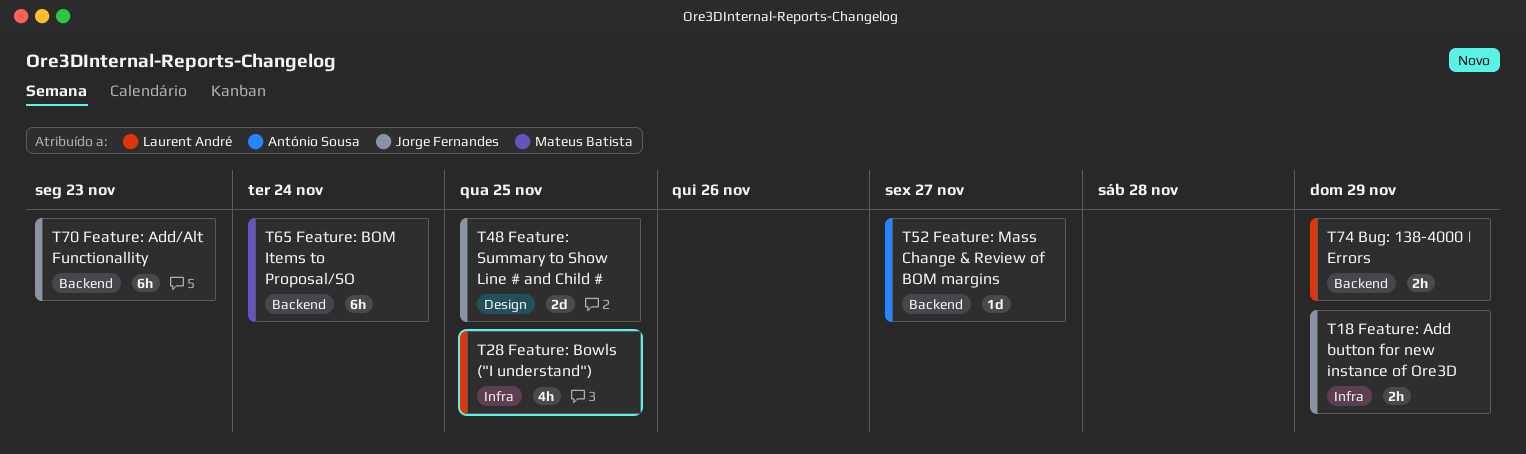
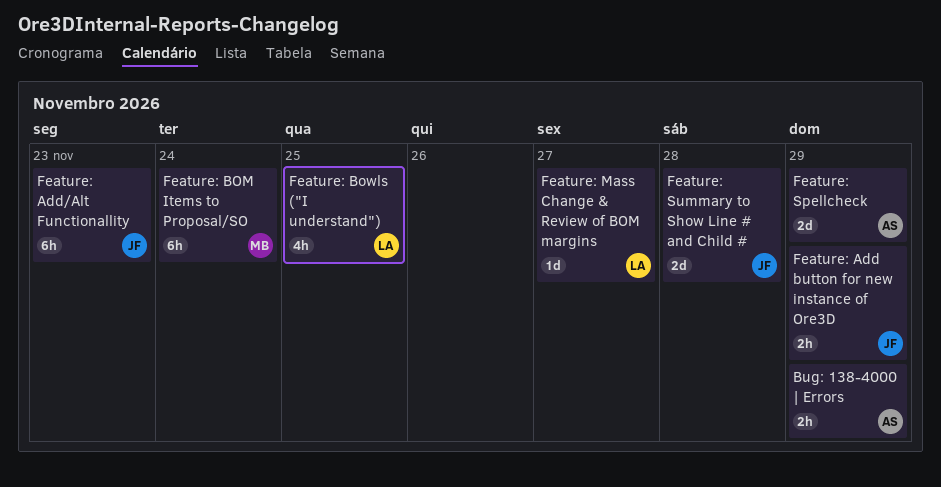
Bug: 138-4000 | Errors, owner: Laurent André -> António Sousa
Feature: Mass Change & Review of BOM margins, owner: António Sousa -> Laurent André
Feature: Spellcheck: none -> present
Feature: Summary to Show Line # and Child #, due: Nov 25 -> Nov 28

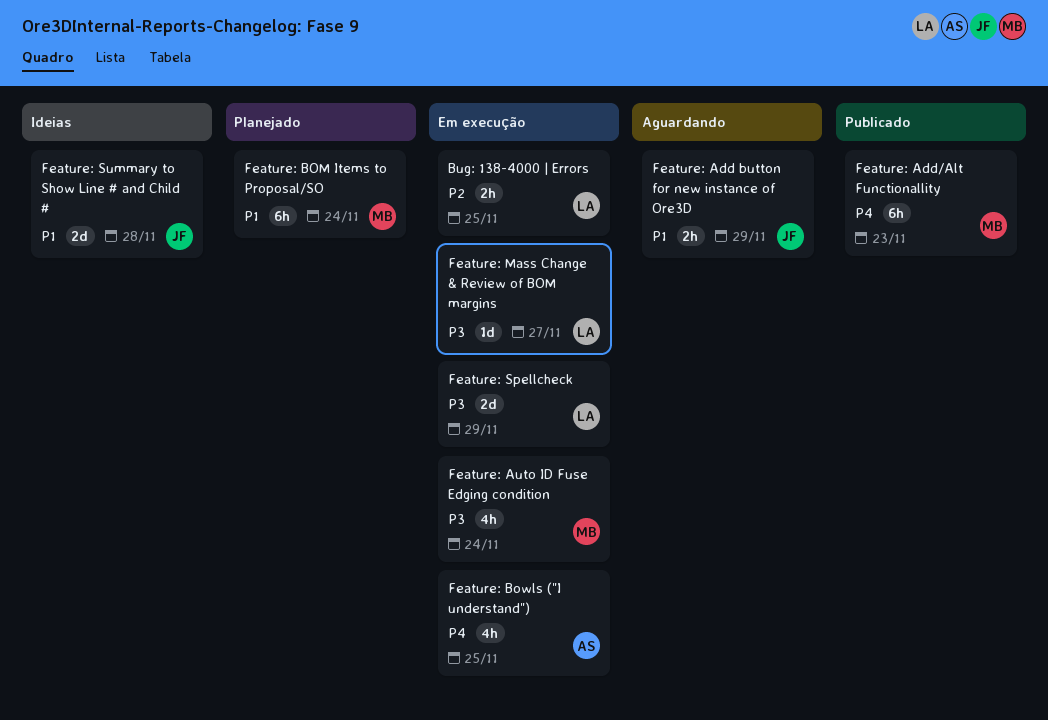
Bug: 138-4000 | Errors, owner: AS -> LA
Bug: 138-4000 | Errors, due: Nov 29 -> Nov 25
Feature: Add/Alt Functionallity, owner: JF -> MB
Feature: Auto ID Fuse Edging condition: none -> present
Feature: Bowls ("I understand"), owner: LA -> AS
Feature: Spellcheck, owner: AS -> LA

